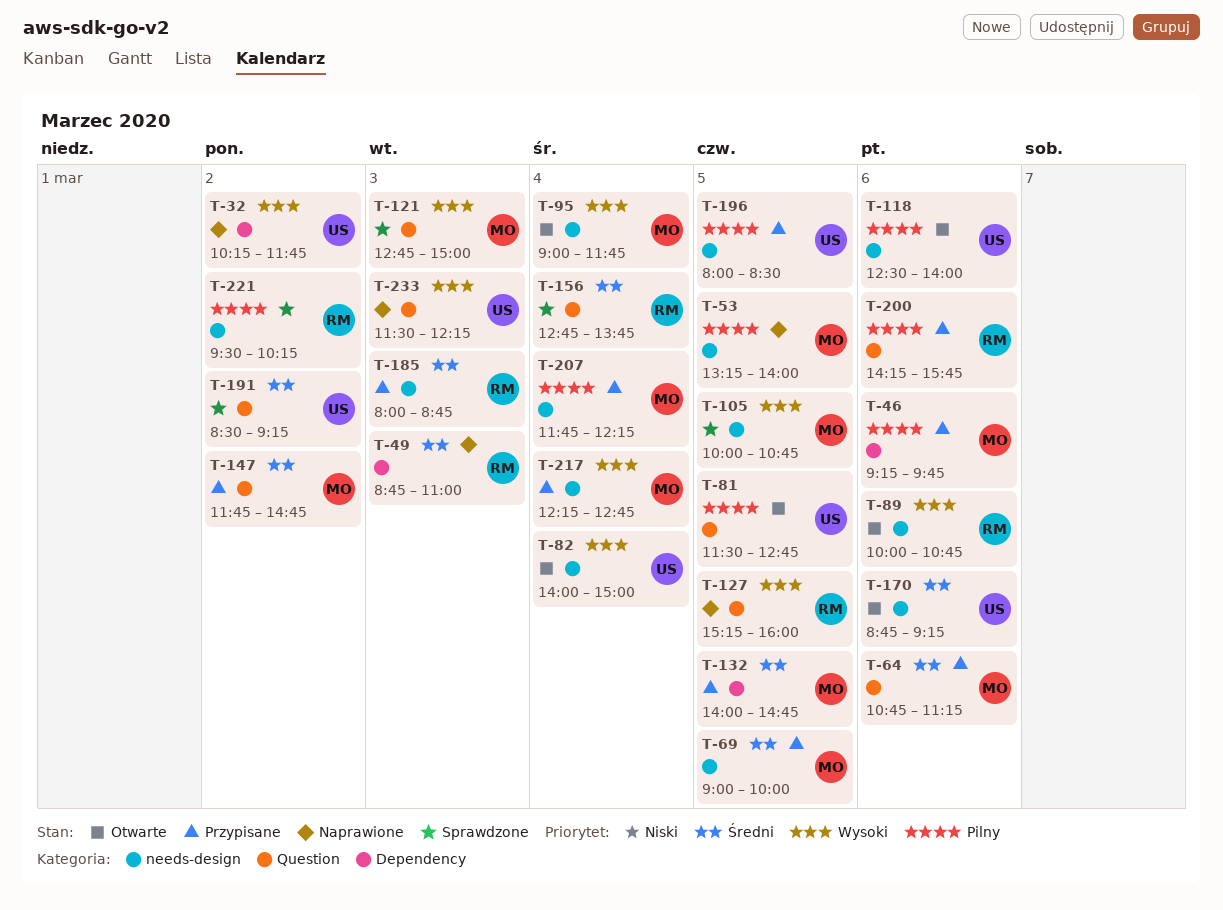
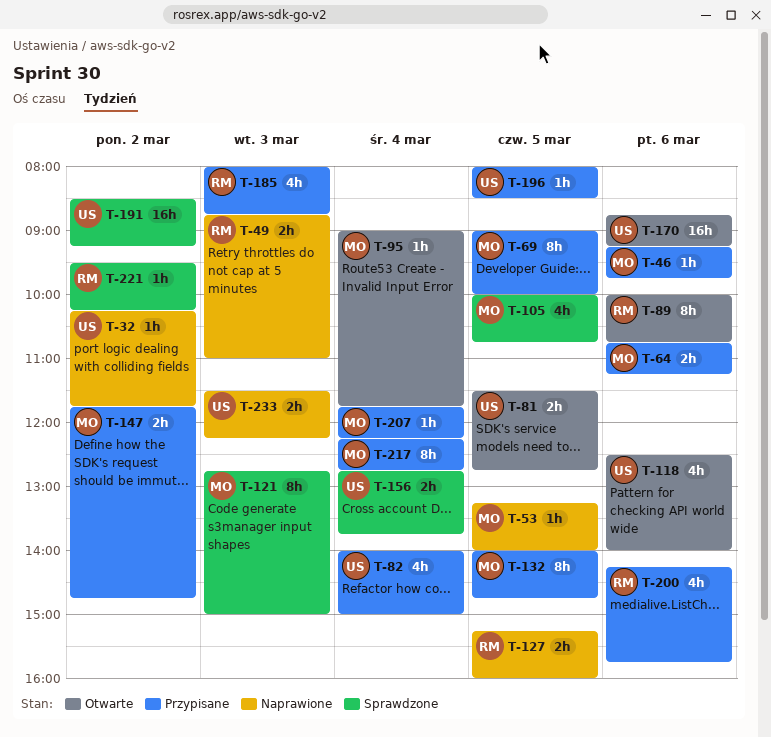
T-82, status: Otwarte -> Przypisane
T-156, owner: RM -> US

